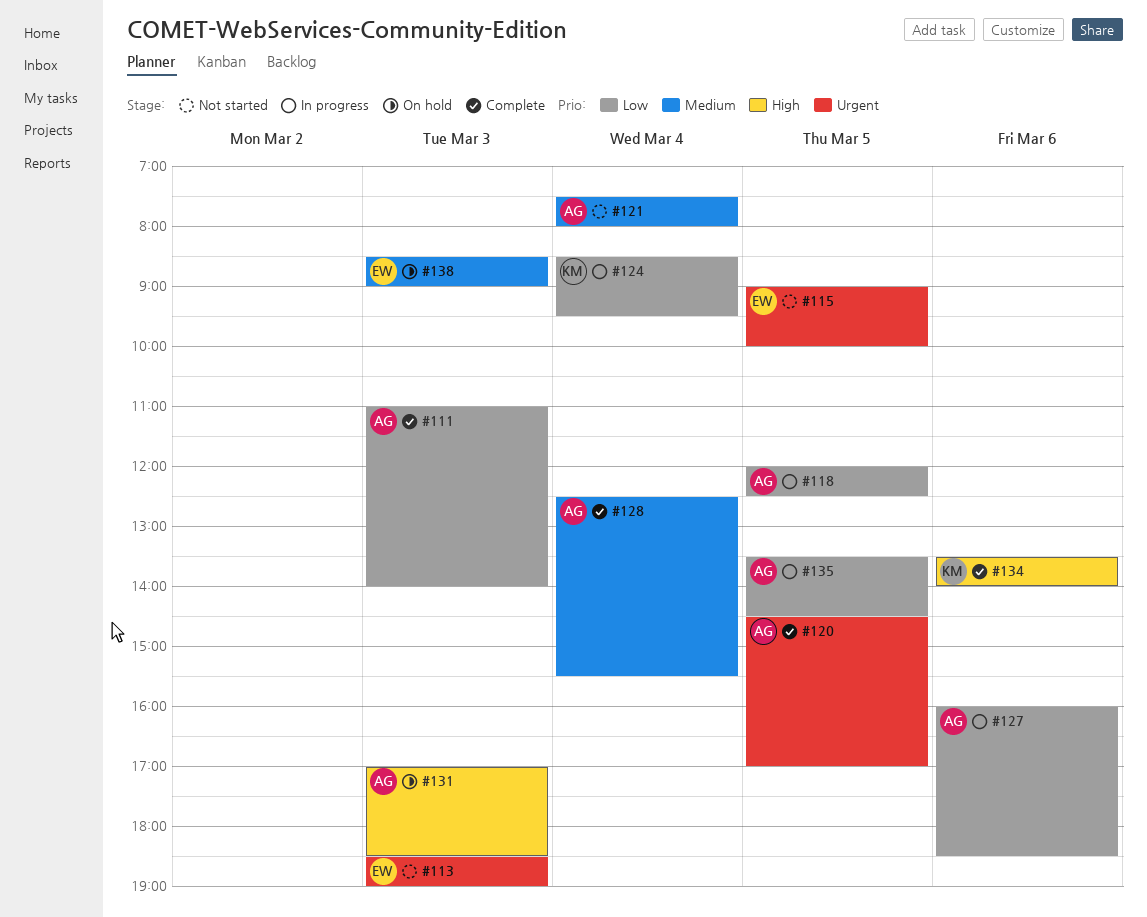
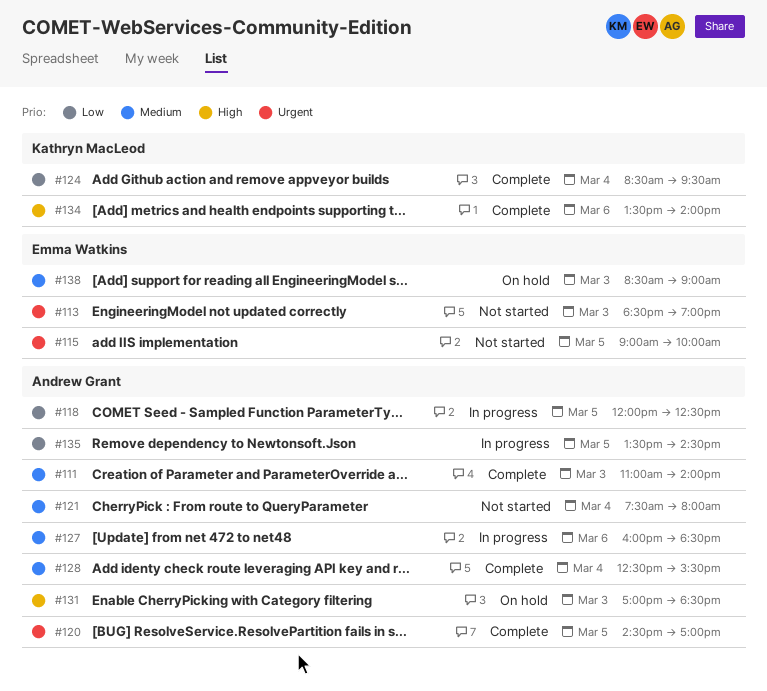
#111, priority: Low -> Medium
#124, status: In progress -> Complete
#127, priority: Low -> Medium

